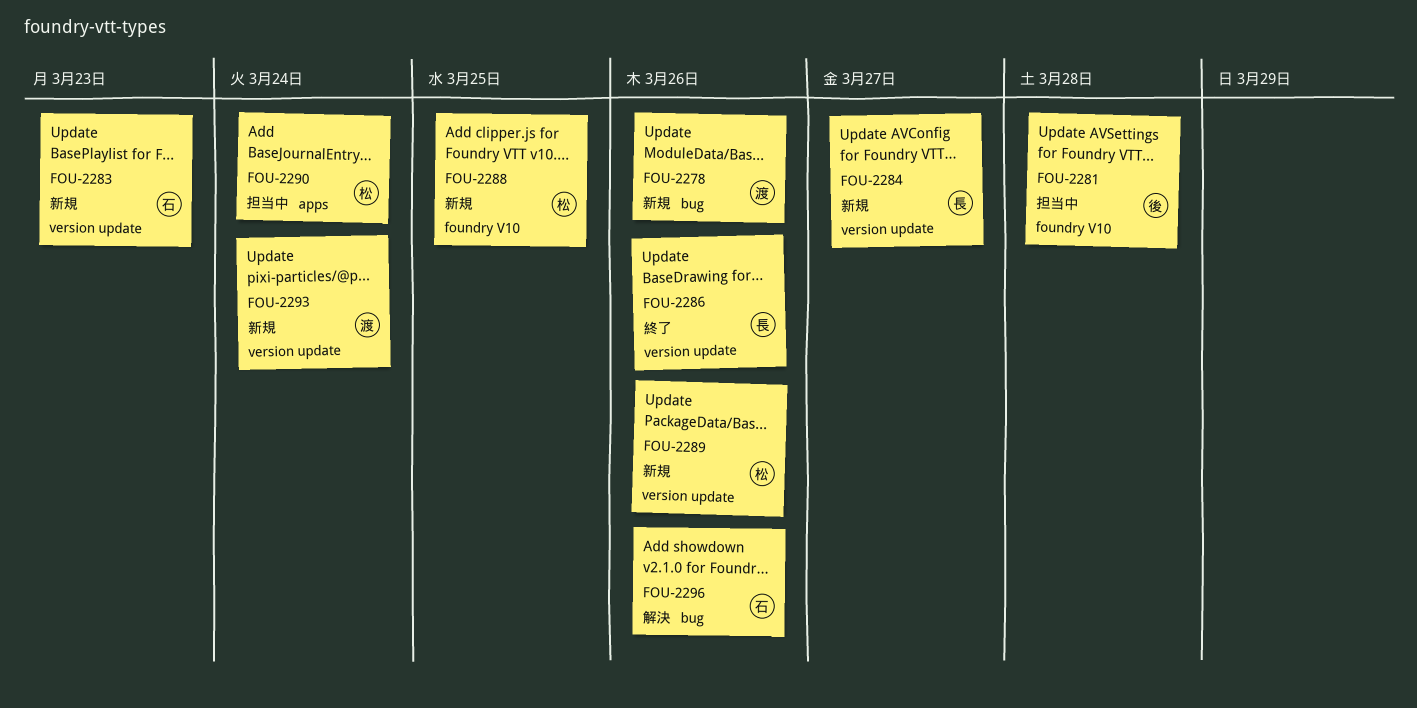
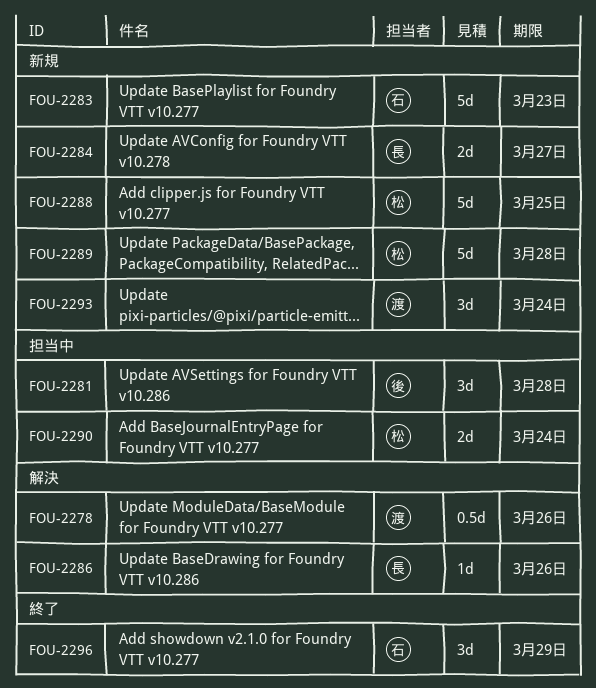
FOU-2278, status: 新規 -> 解決
FOU-2286, status: 終了 -> 解決
FOU-2289, due: Mar 26 -> Mar 28
FOU-2296, status: 解決 -> 終了
FOU-2296, due: Mar 26 -> Mar 29

